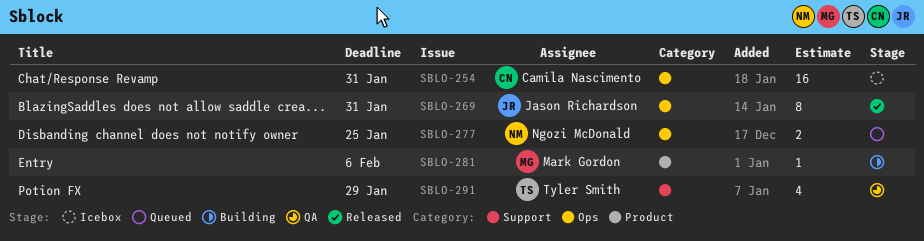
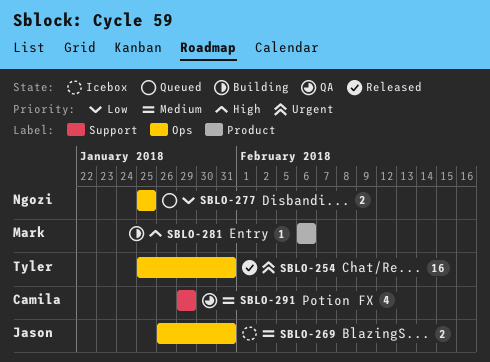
SBLO-254, status: Icebox -> Released
SBLO-254, owner: Camila Nascimento -> Tyler Smith
SBLO-269, status: Released -> Icebox
SBLO-269, estimate: 8 -> 2
SBLO-291, owner: Tyler Smith -> Camila Nascimento

